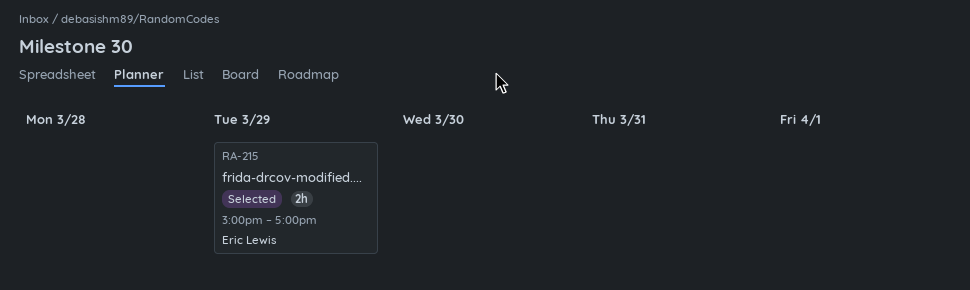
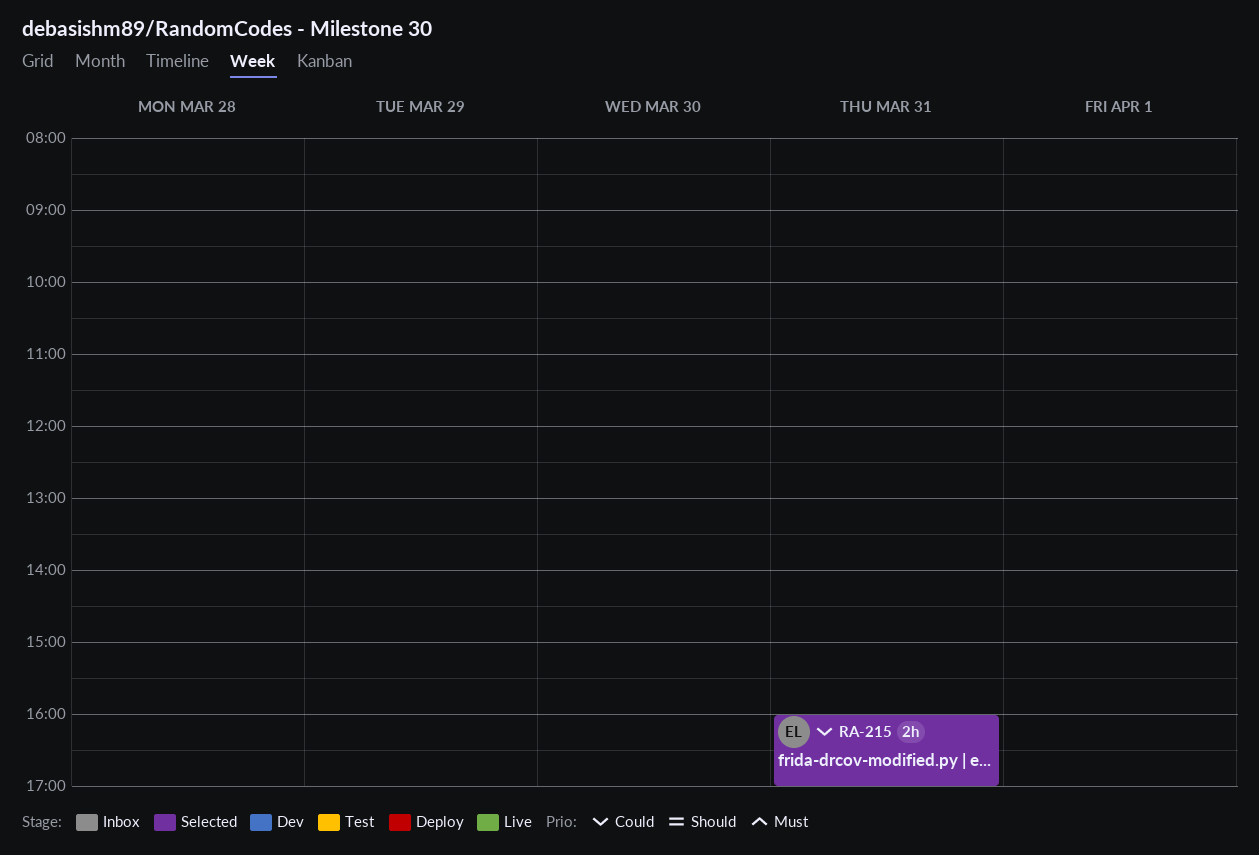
RA-215, day: Mar 29 -> Mar 31
RA-215, begins: 15:00 -> 16:00

